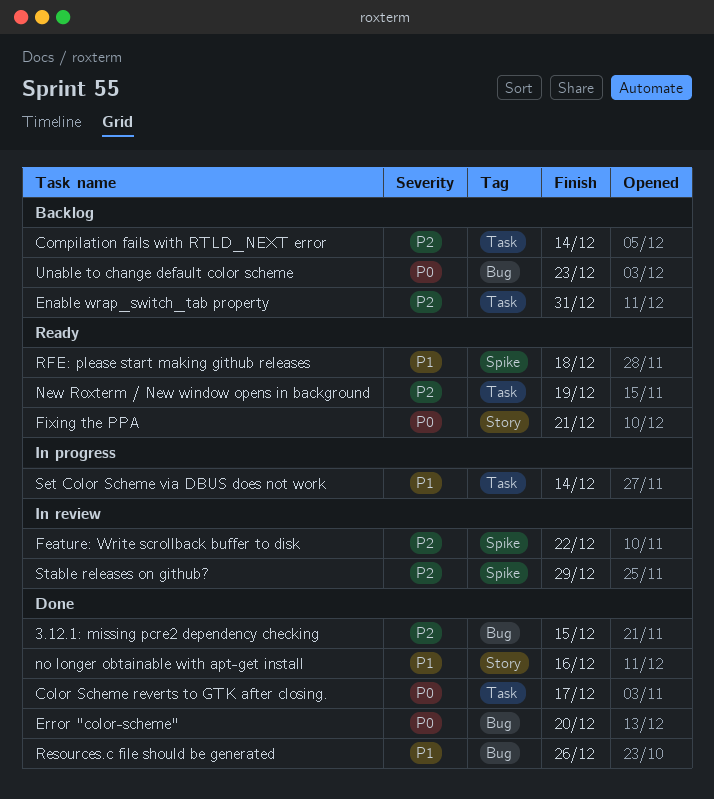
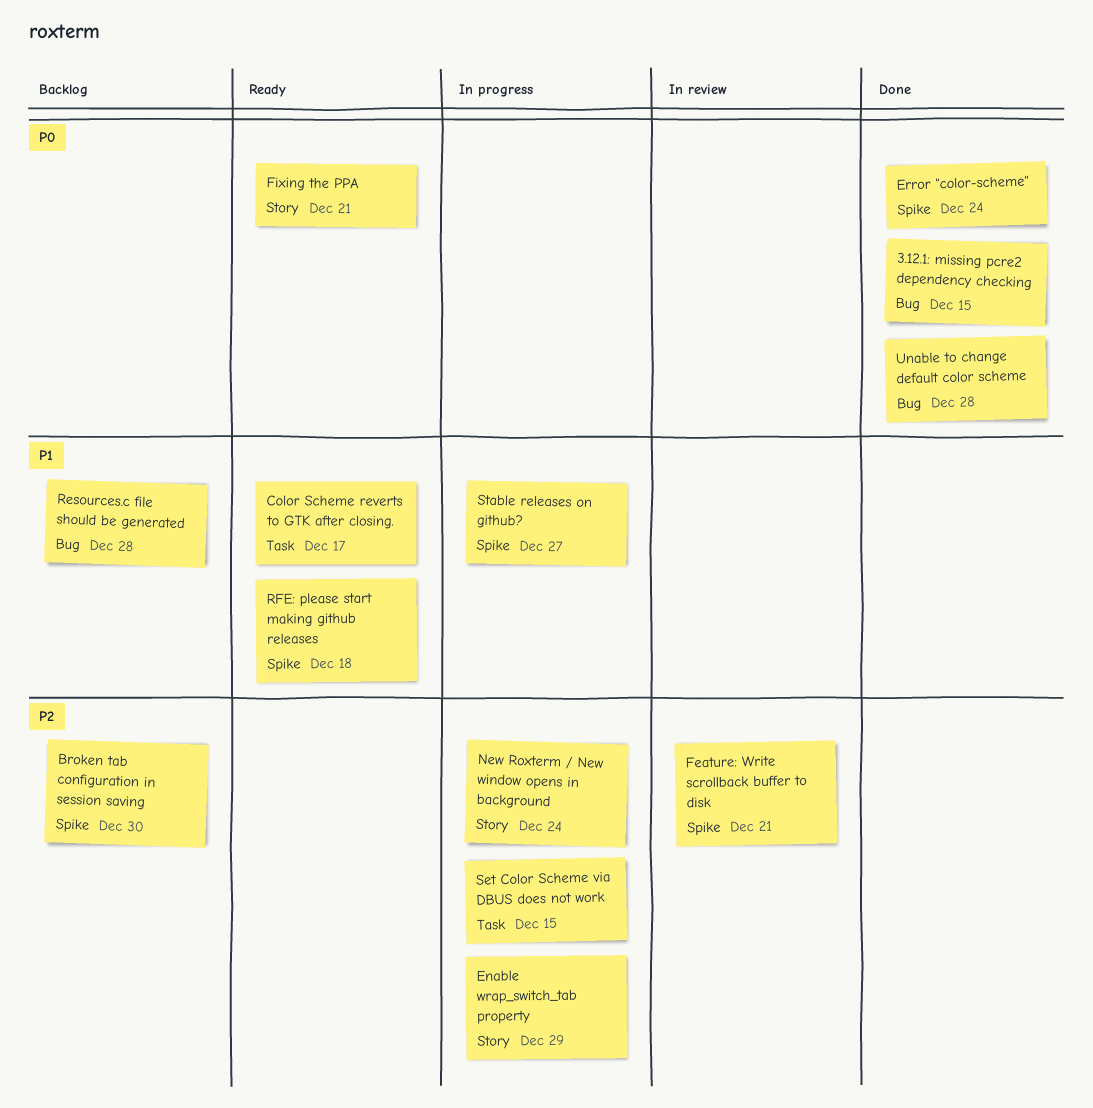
3.12.1: missing pcre2 dependency checking, priority: P2 -> P0
Broken tab configuration in session saving: none -> present
Color Scheme reverts to GTK after closing., status: Done -> Ready
Color Scheme reverts to GTK after closing., priority: P0 -> P1
Compilation fails with RTLD_NEXT error: present -> none
Enable wrap_switch_tab property, status: Backlog -> In progress
Enable wrap_switch_tab property, label: Task -> Story
Enable wrap_switch_tab property, due: Dec 31 -> Dec 29
Error "color-scheme", label: Bug -> Spike
Error "color-scheme", due: Dec 20 -> Dec 24
Feature: Write scrollback buffer to disk, due: Dec 22 -> Dec 21
New Roxterm / New window opens in background, status: Ready -> In progress
New Roxterm / New window opens in background, label: Task -> Story
New Roxterm / New window opens in background, due: Dec 19 -> Dec 24
no longer obtainable with apt-get install: present -> none
Resources.c file should be generated, status: Done -> Backlog
Resources.c file should be generated, due: Dec 26 -> Dec 28
Set Color Scheme via DBUS does not work, priority: P1 -> P2
Set Color Scheme via DBUS does not work, due: Dec 14 -> Dec 15
Stable releases on github?, status: In review -> In progress
Stable releases on github?, priority: P2 -> P1
Stable releases on github?, due: Dec 29 -> Dec 27
Unable to change default color scheme, status: Backlog -> Done
Unable to change default color scheme, due: Dec 23 -> Dec 28

